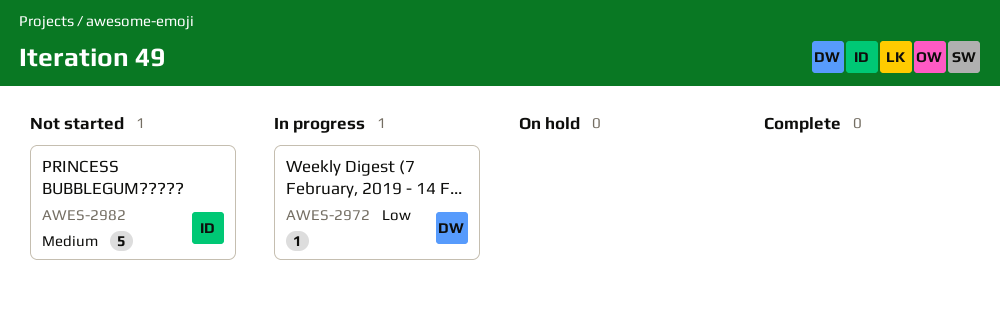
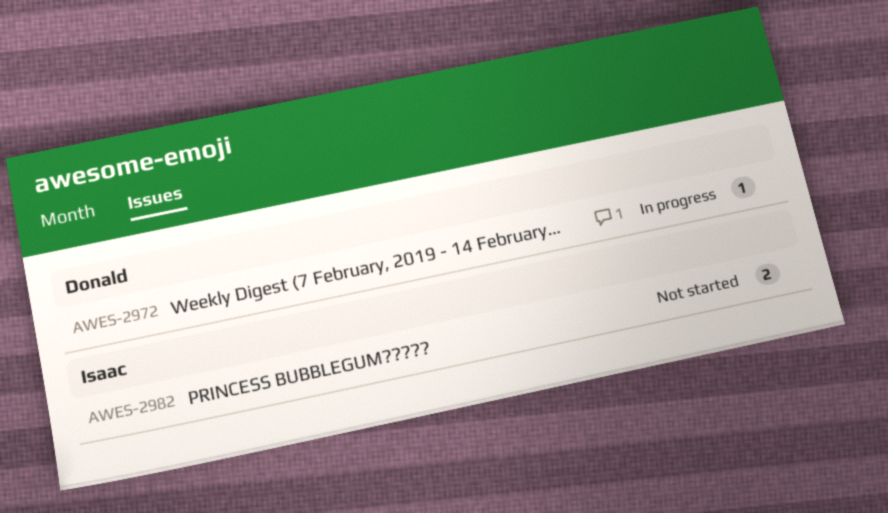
AWES-2982, estimate: 5 -> 2

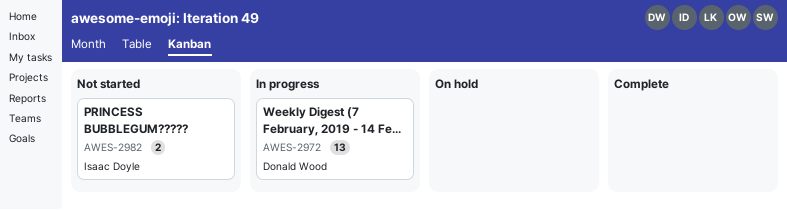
AWES-2972, estimate: 1 -> 13

